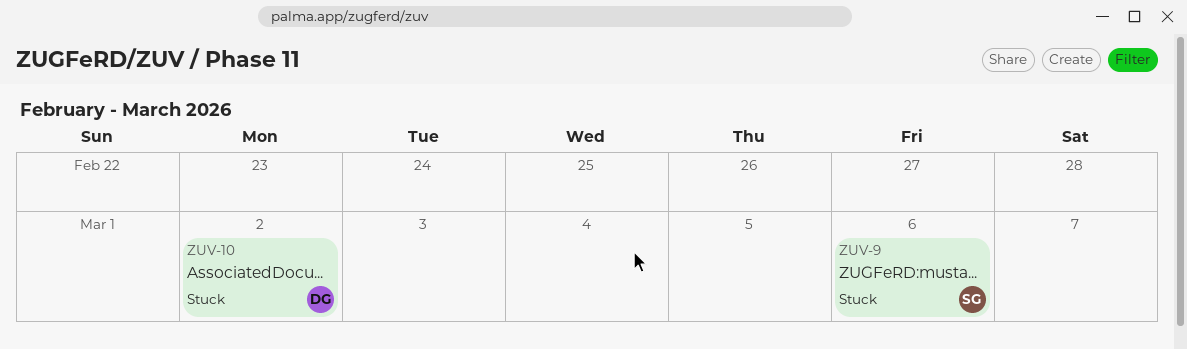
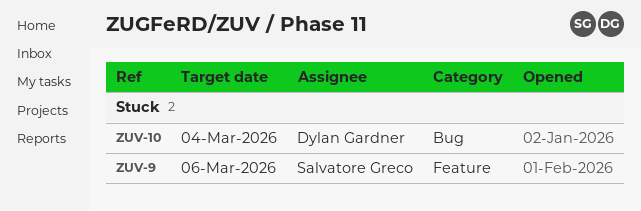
ZUV-10, due: Mar 2 -> Mar 4

